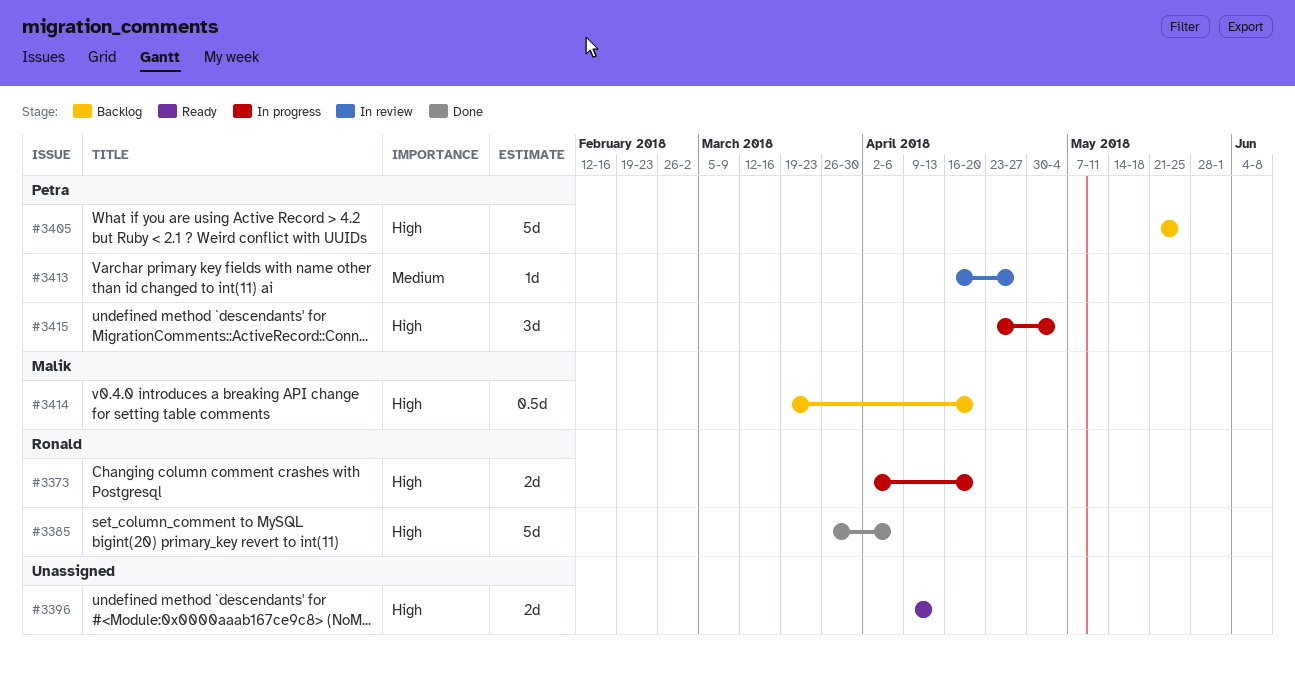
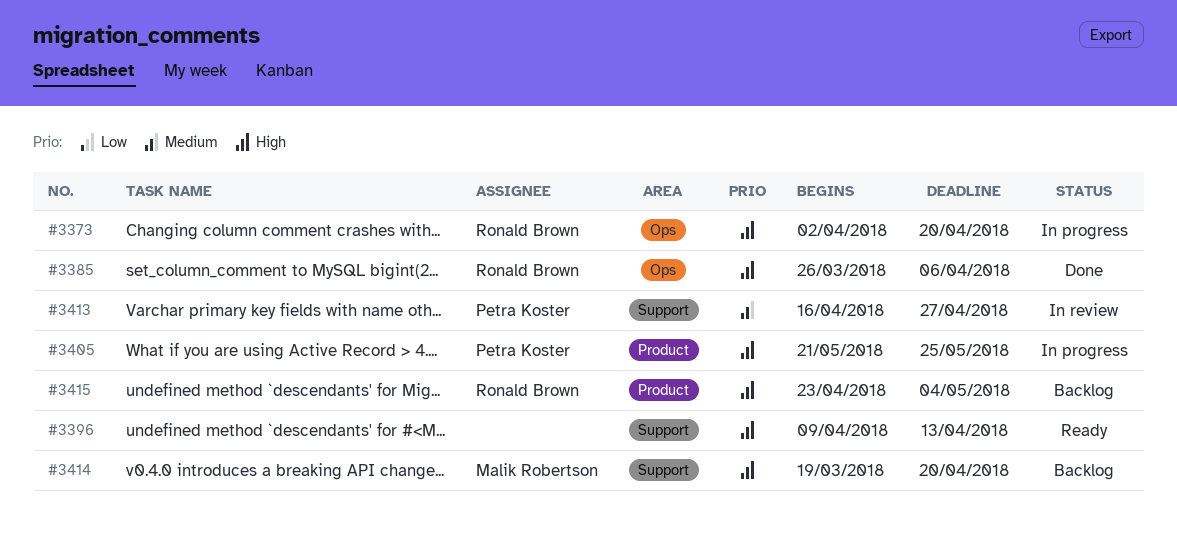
#3405, status: Backlog -> In progress
#3415, status: In progress -> Backlog
#3415, owner: Petra Koster -> Ronald Brown

